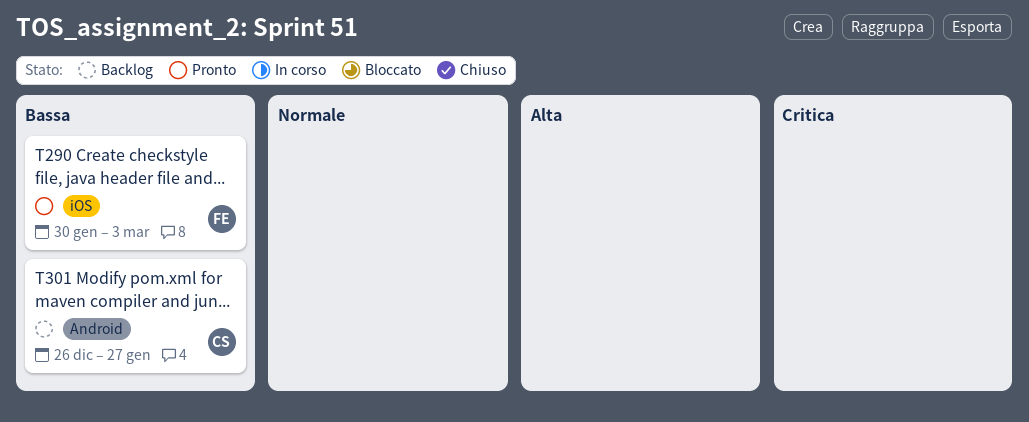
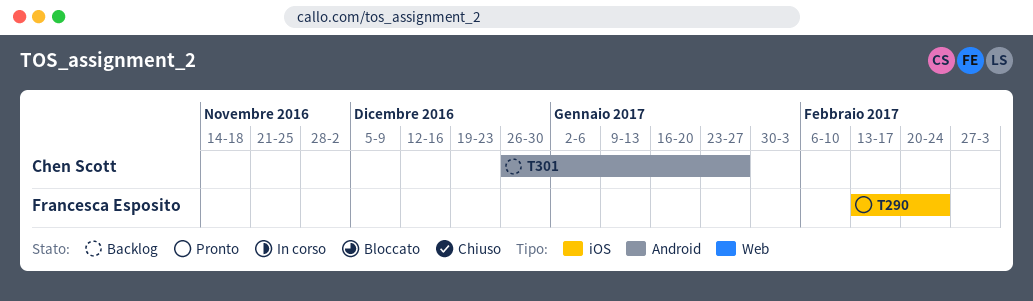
T290, start: Jan 30 -> Feb 13
T290, due: Mar 3 -> Feb 24

